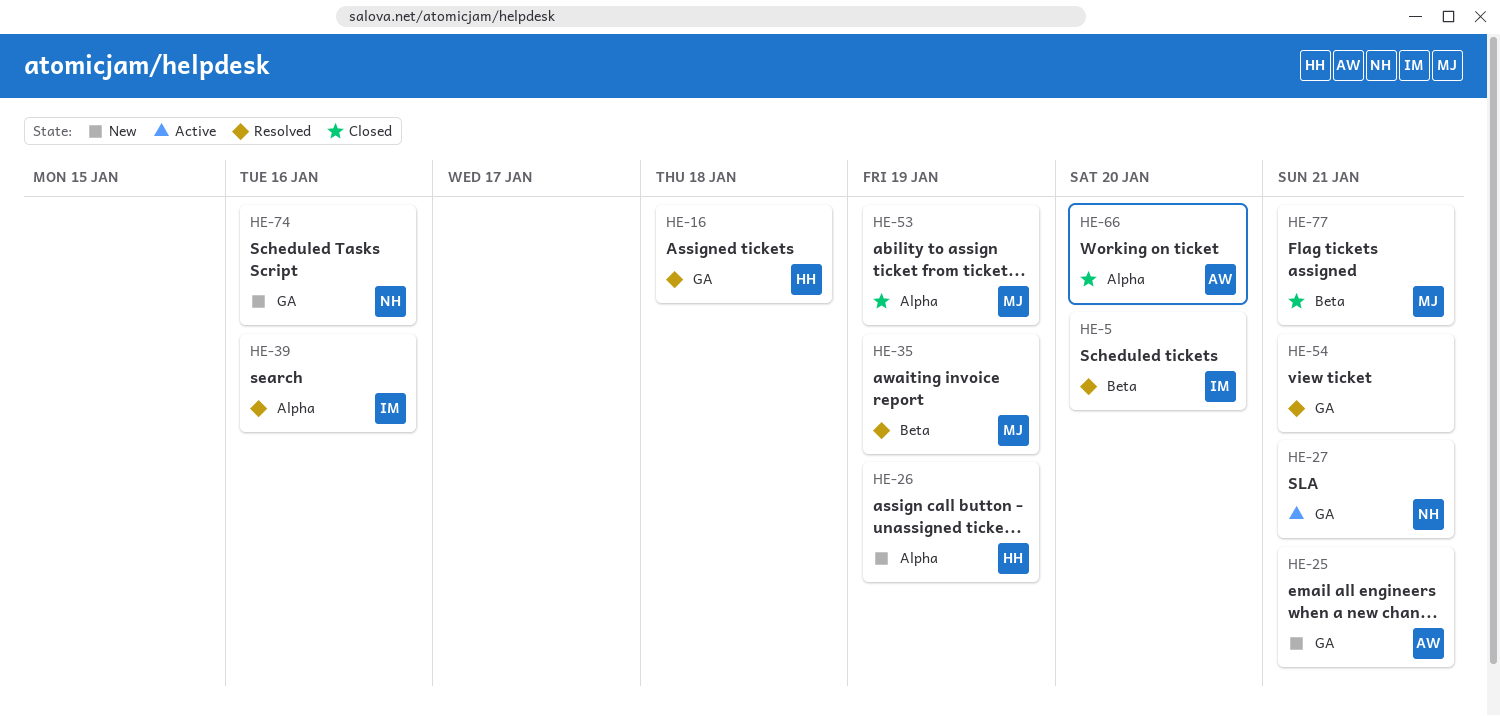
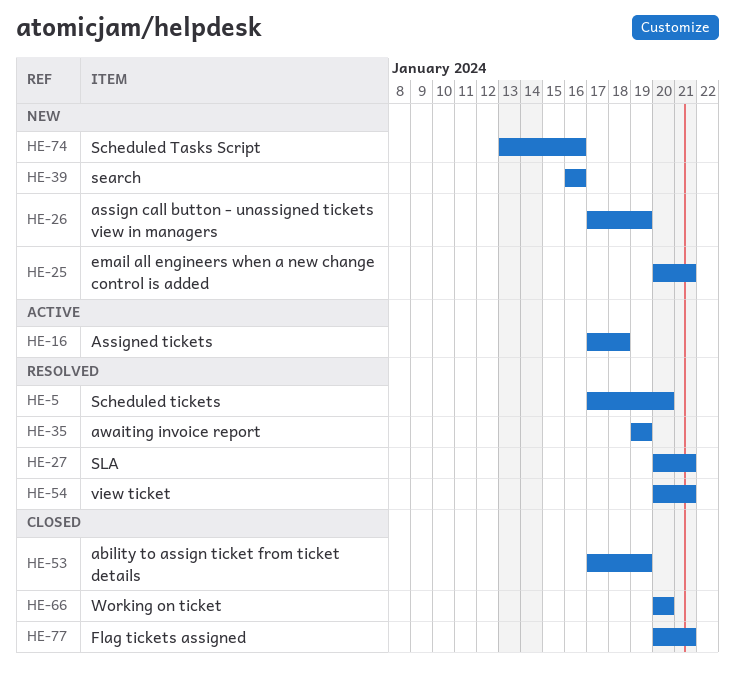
HE-16, status: Resolved -> Active
HE-27, status: Active -> Resolved
HE-39, status: Resolved -> New

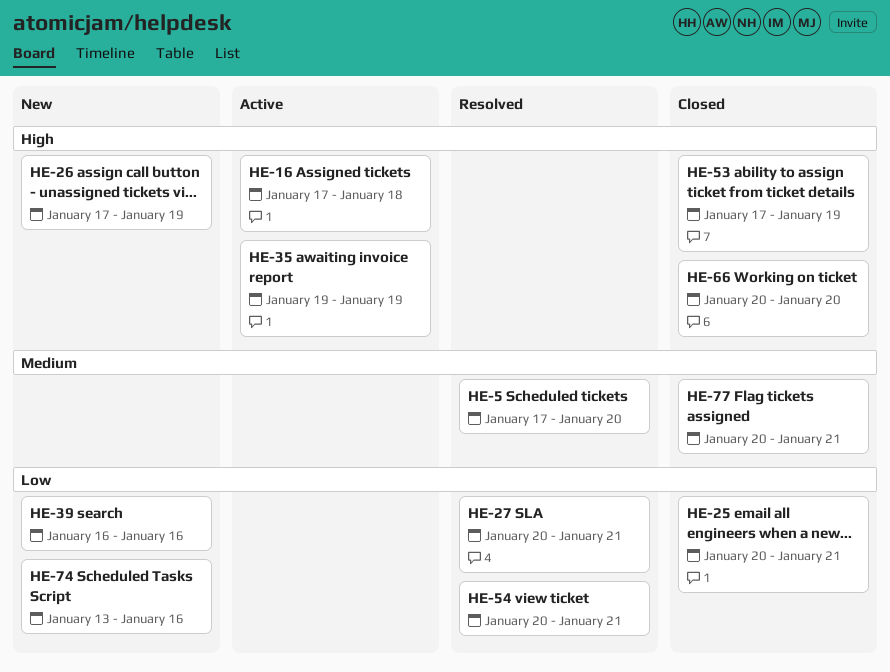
HE-25, status: New -> Closed
HE-35, status: Resolved -> Active

